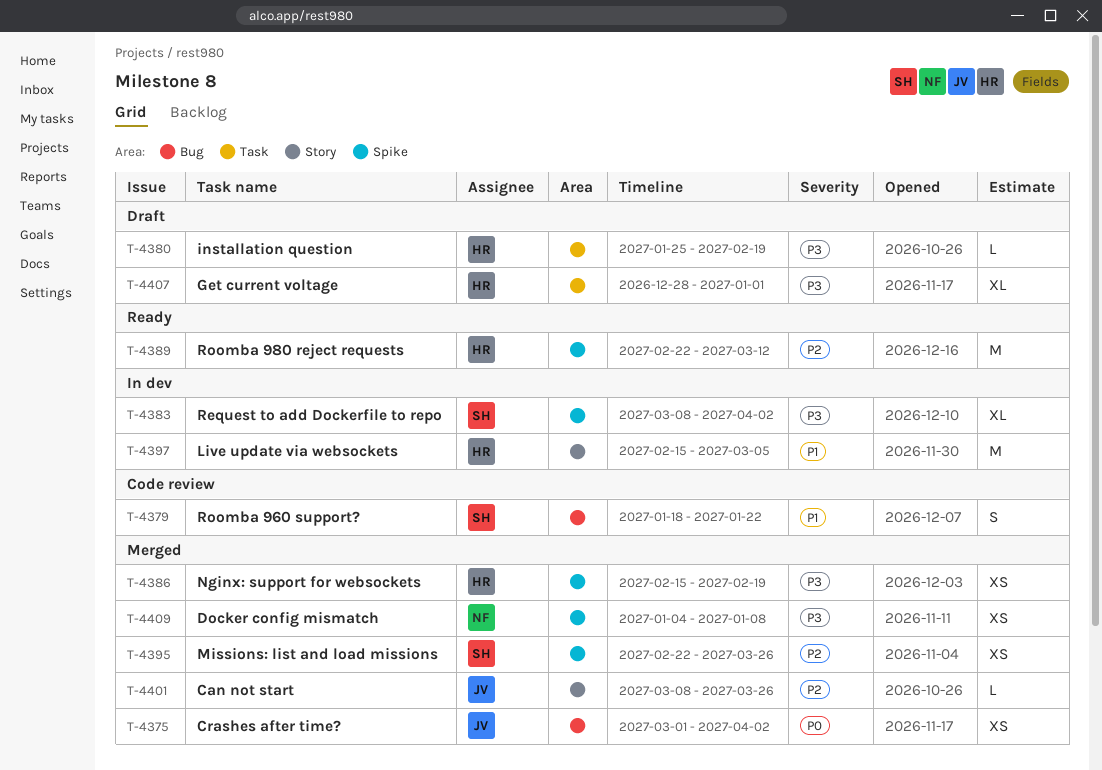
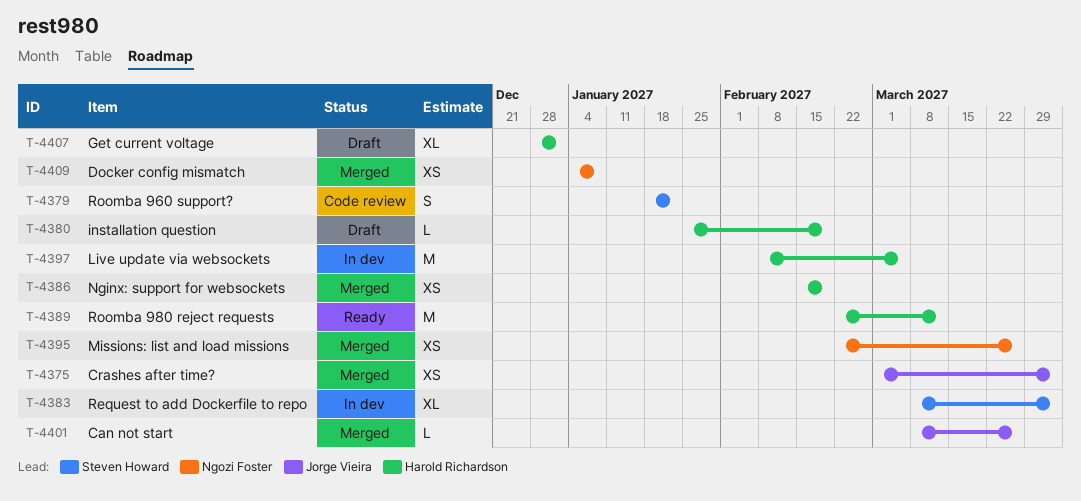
T-4395, owner: Steven Howard -> Ngozi Foster
T-4397, start: Feb 15 -> Feb 8

